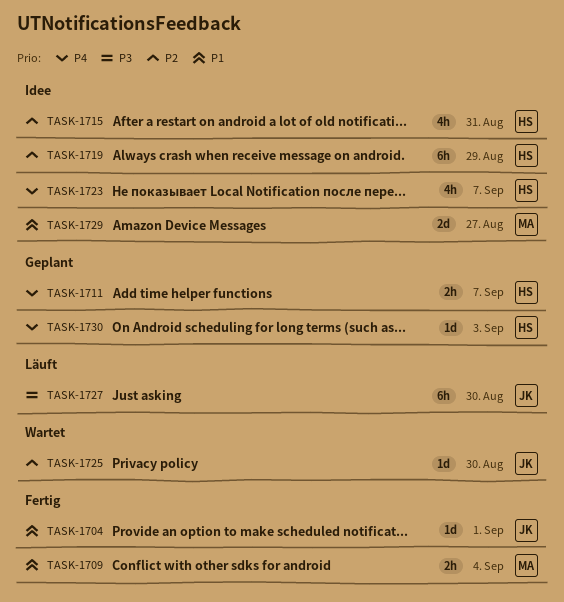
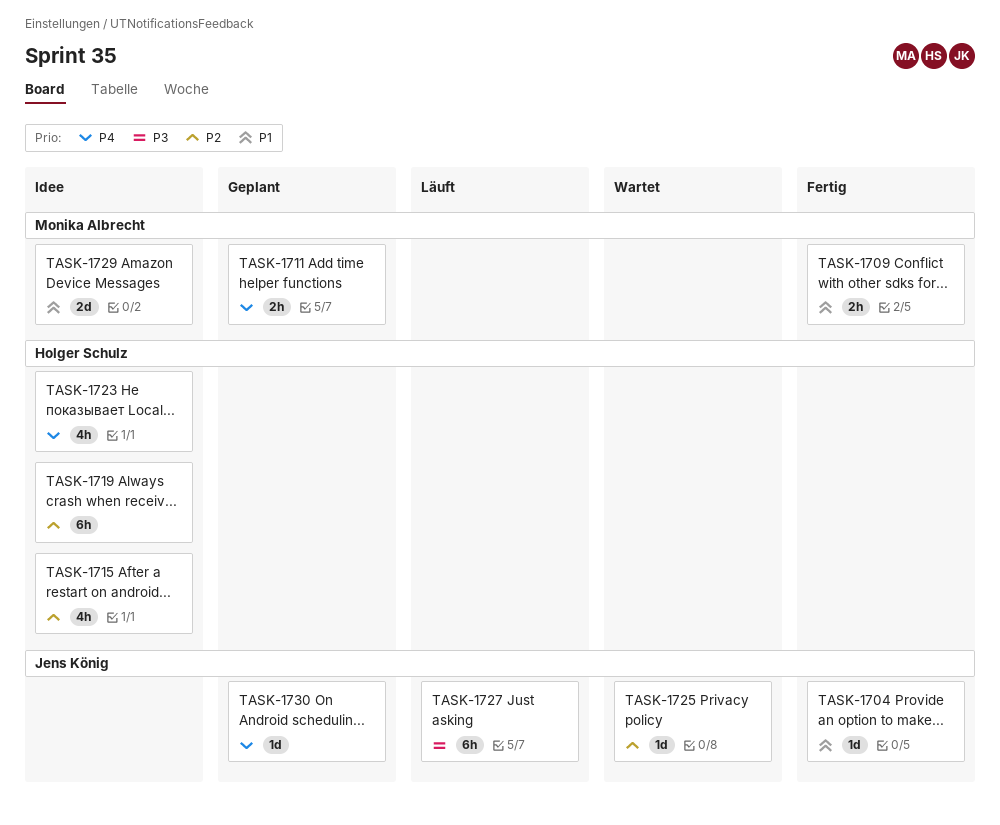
TASK-1711, owner: Holger Schulz -> Monika Albrecht
TASK-1730, owner: Holger Schulz -> Jens König

